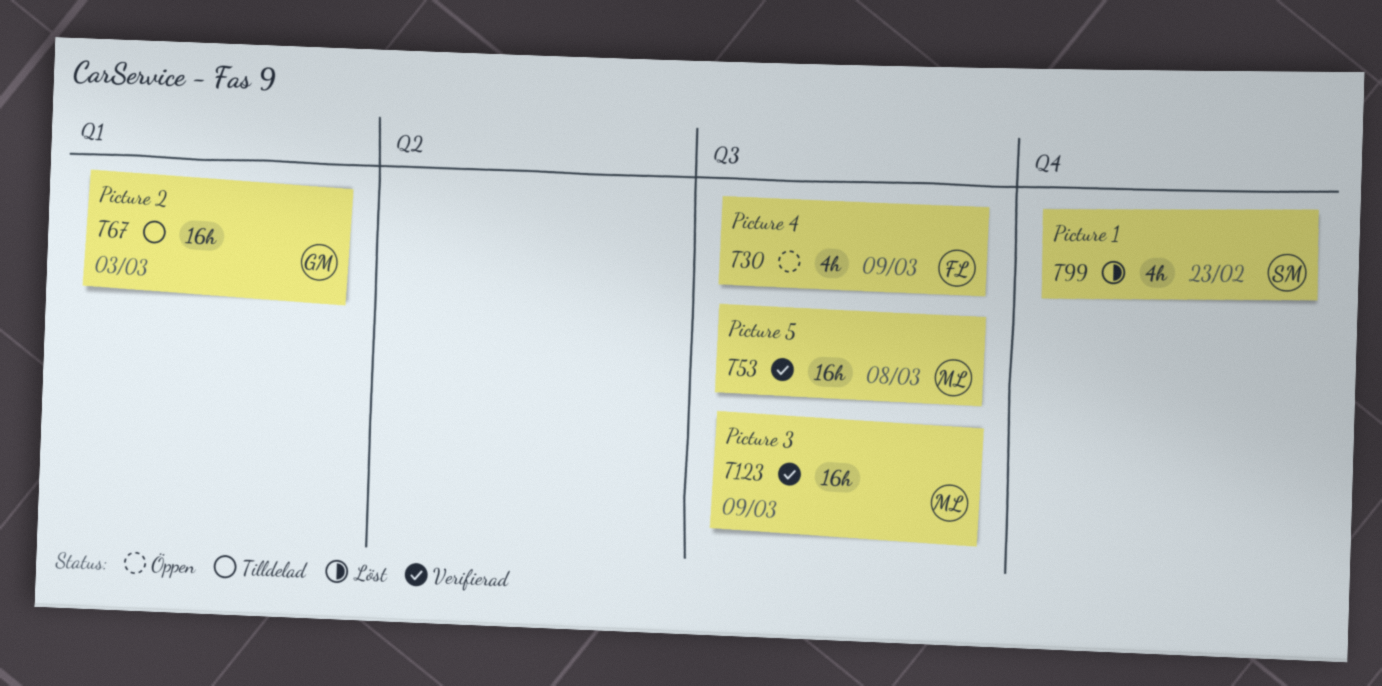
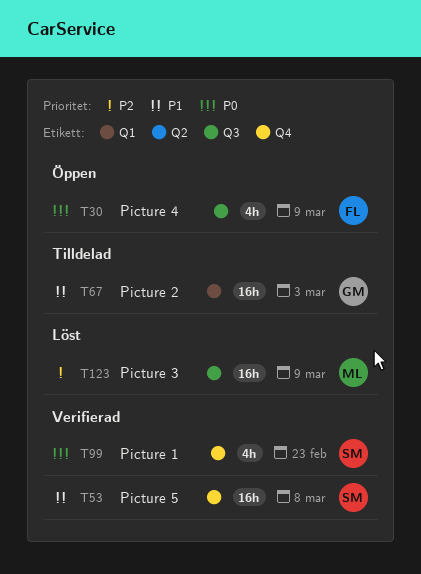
T53, owner: ML -> SM
T53, label: Q3 -> Q4
T99, status: Löst -> Verifierad
T123, status: Verifierad -> Löst

